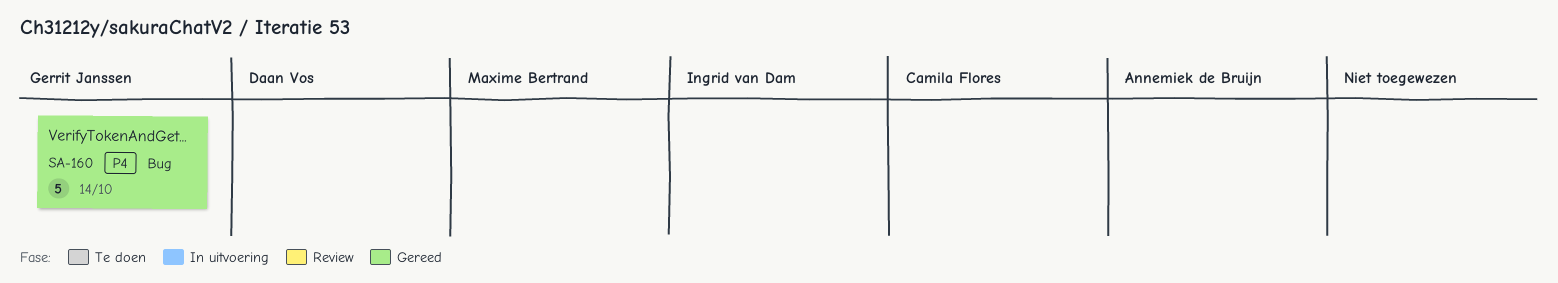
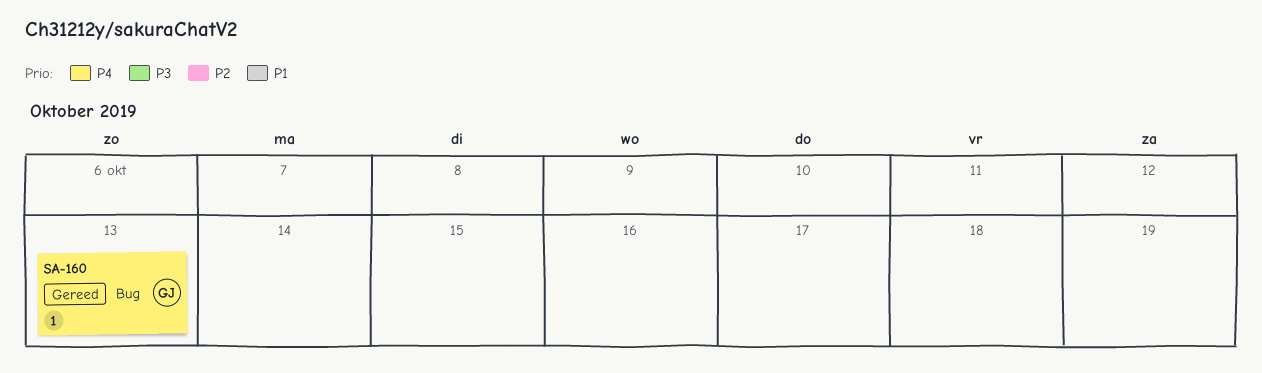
SA-160, estimate: 5 -> 1
SA-160, due: Oct 14 -> Oct 13

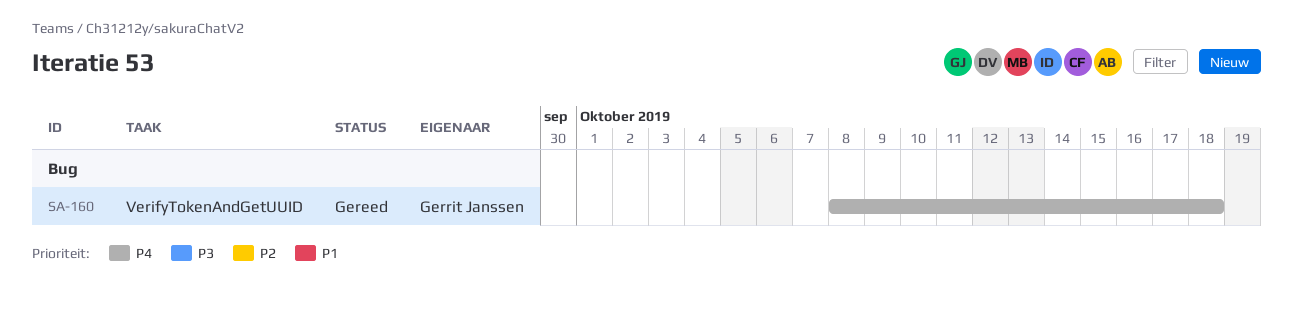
SA-160, due: Oct 13 -> Oct 18

